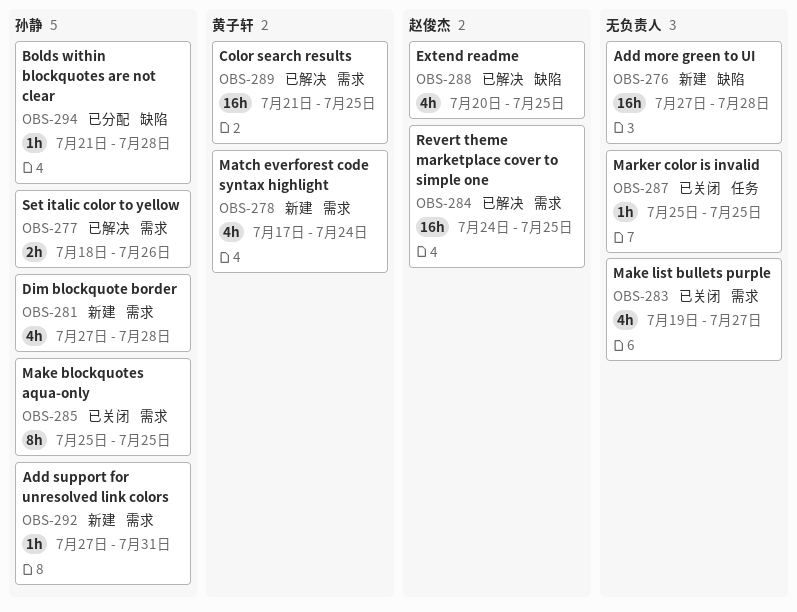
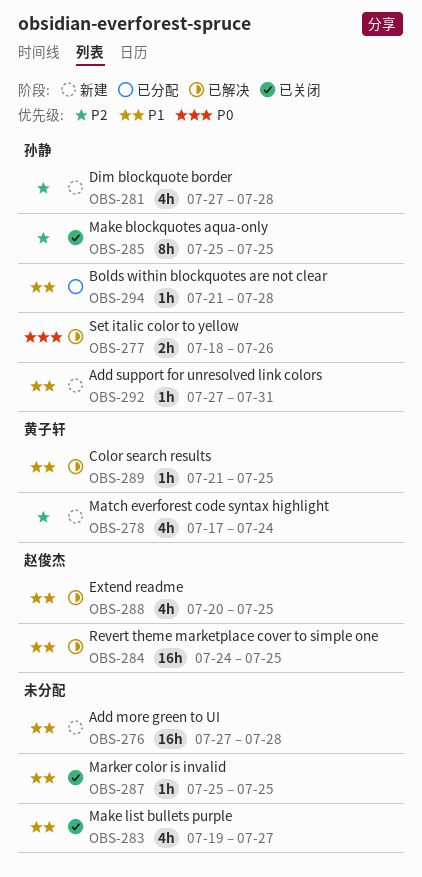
OBS-289, estimate: 16h -> 1h

